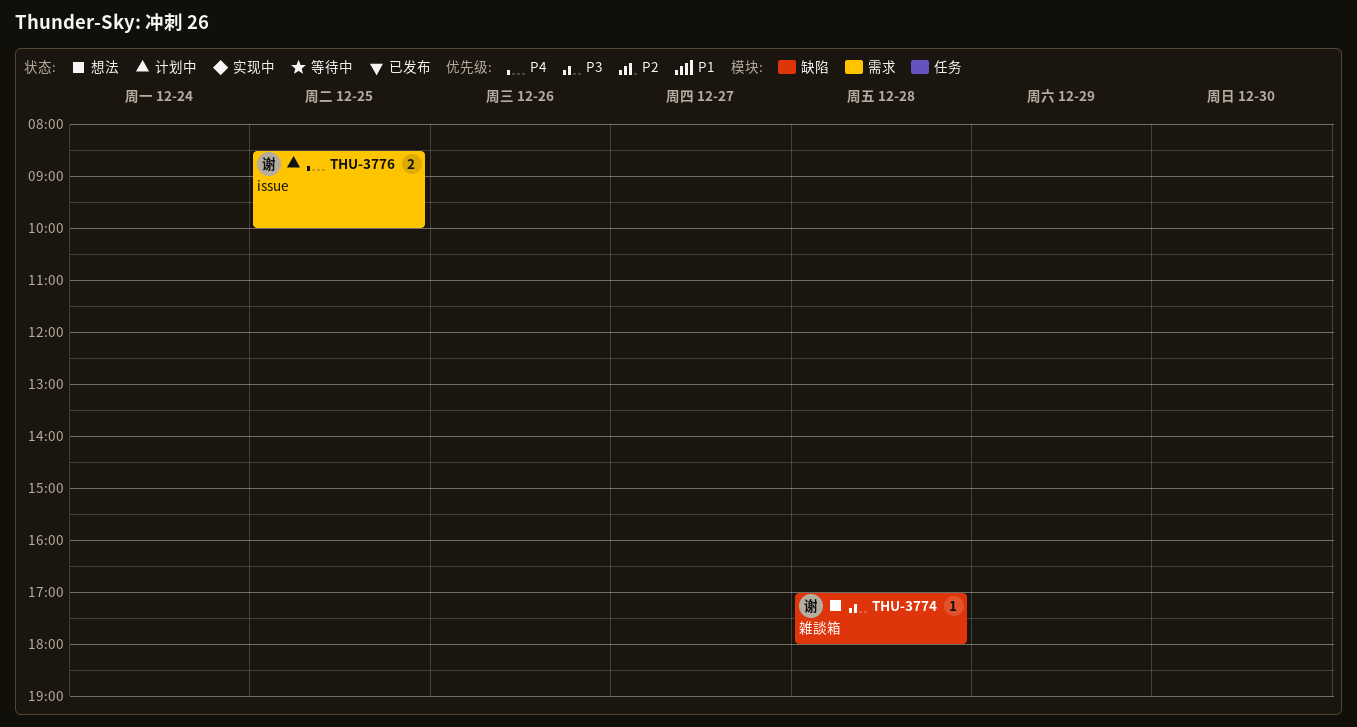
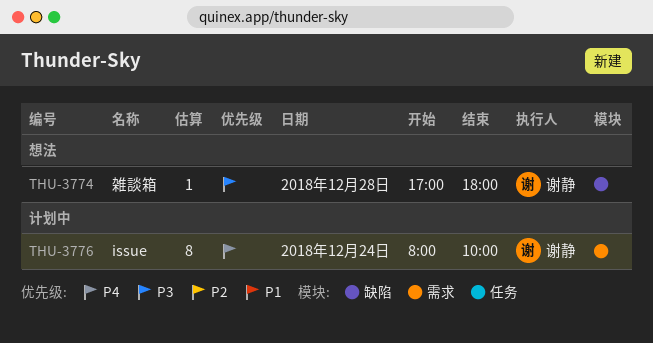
THU-3776, estimate: 2 -> 8
THU-3776, day: Dec 25 -> Dec 24
THU-3776, begins: 08:30 -> 08:00

